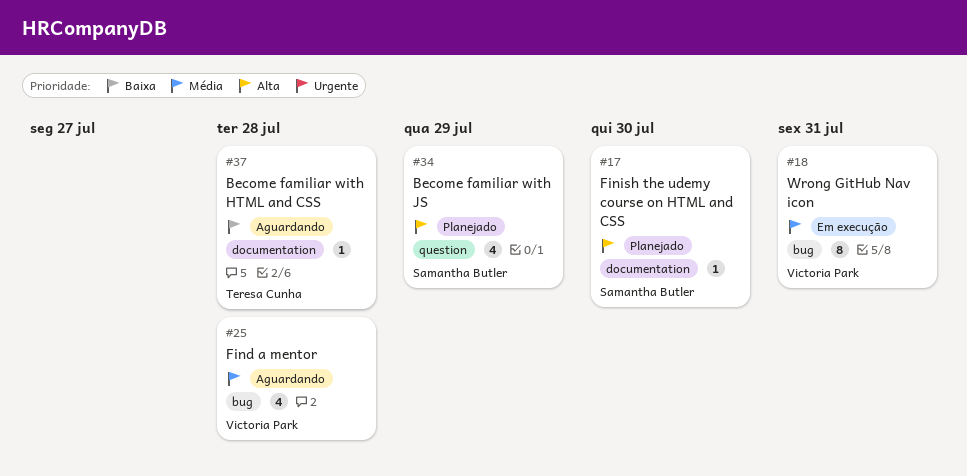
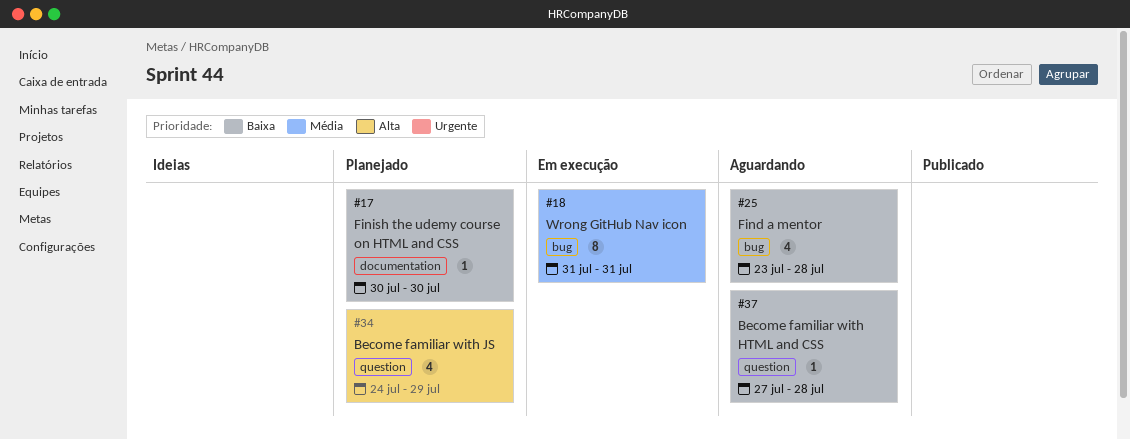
#17, priority: Alta -> Baixa
#25, priority: Média -> Baixa
#37, label: documentation -> question

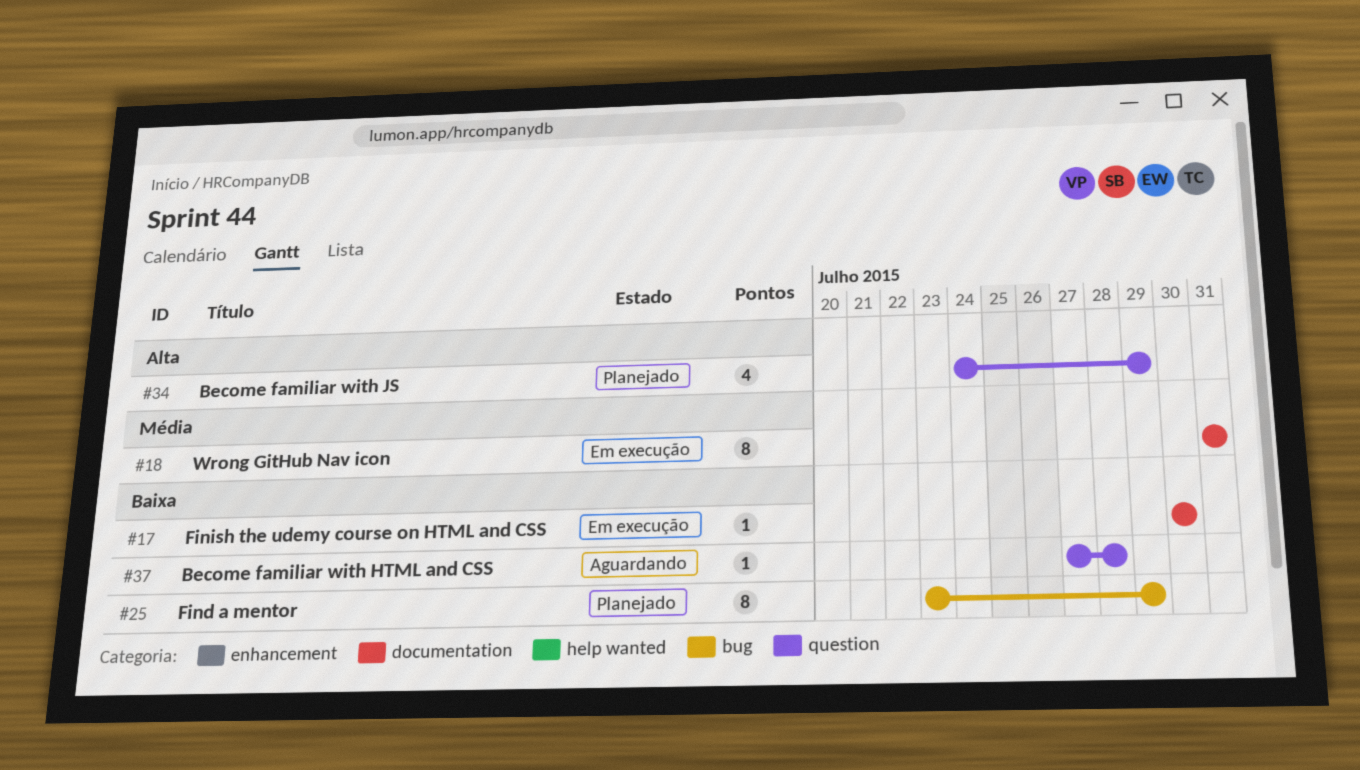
#17, status: Planejado -> Em execução
#18, label: bug -> documentation
#25, status: Aguardando -> Planejado
#25, estimate: 4 -> 8
#25, due: Jul 28 -> Jul 29

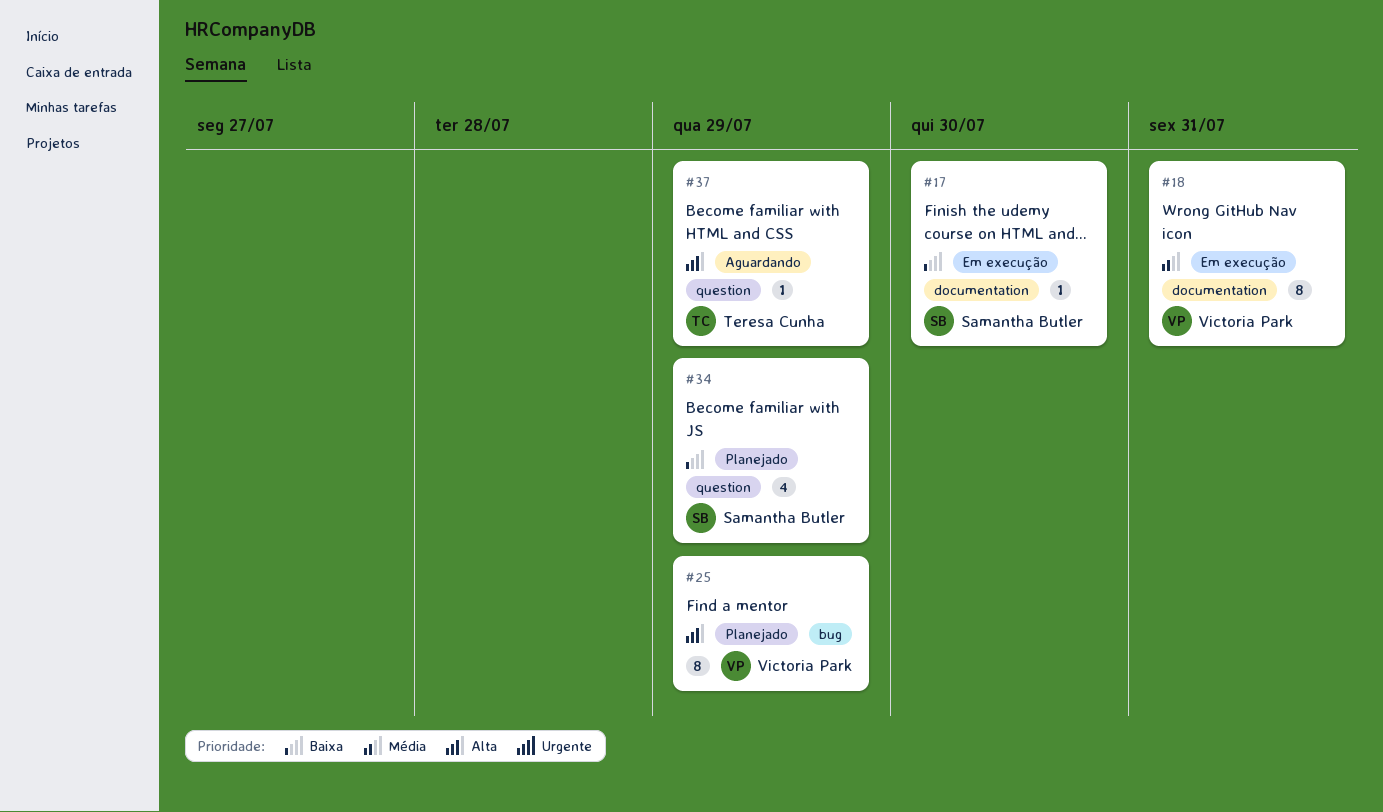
#25, priority: Baixa -> Alta
#34, priority: Alta -> Baixa
#37, priority: Baixa -> Alta
#37, due: Jul 28 -> Jul 29

